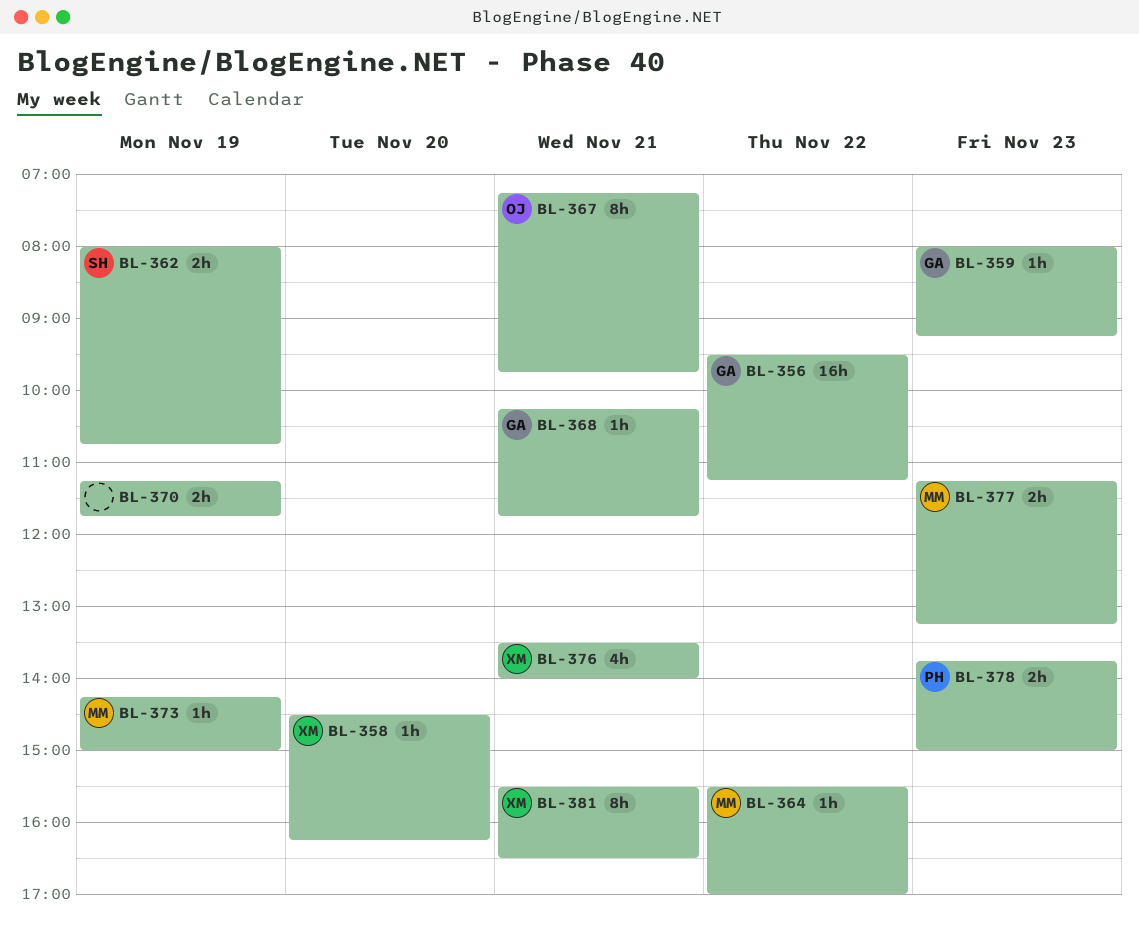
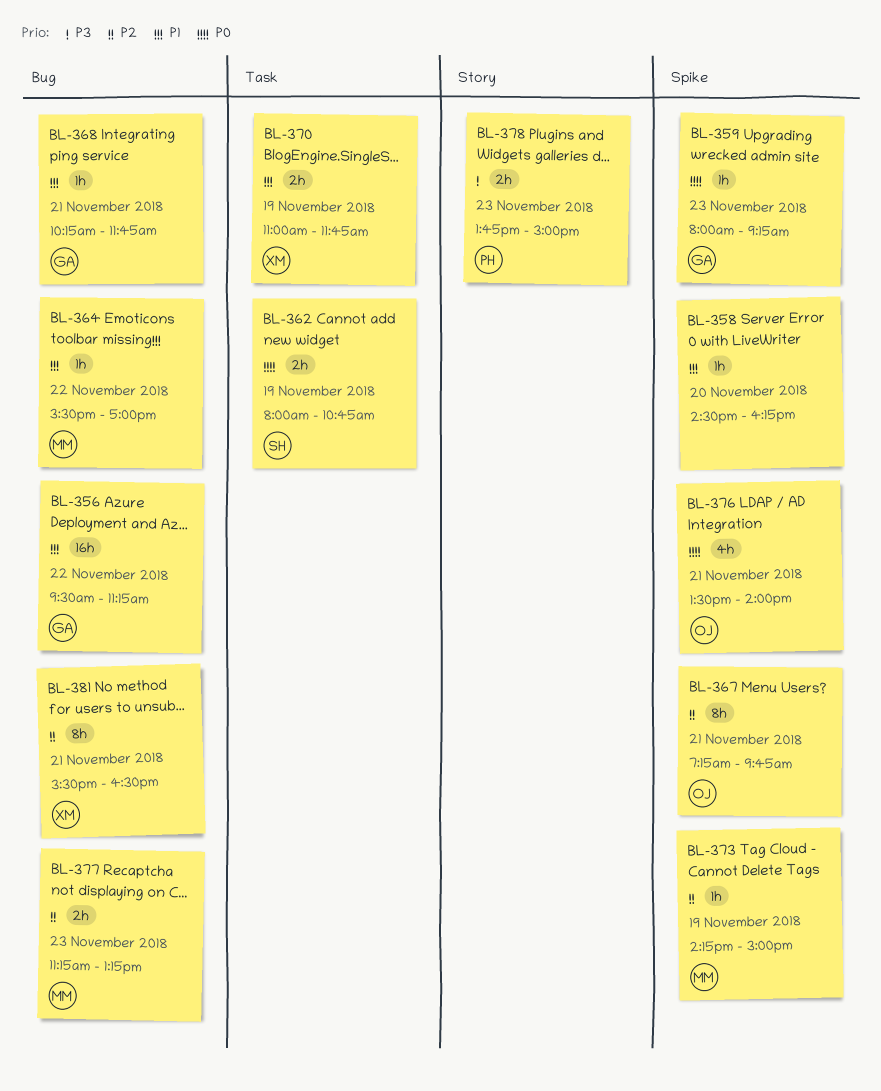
BL-358, owner: XM -> none
BL-370, owner: none -> XM
BL-370, begins: 11:15 -> 11:00
BL-376, owner: XM -> OJ

